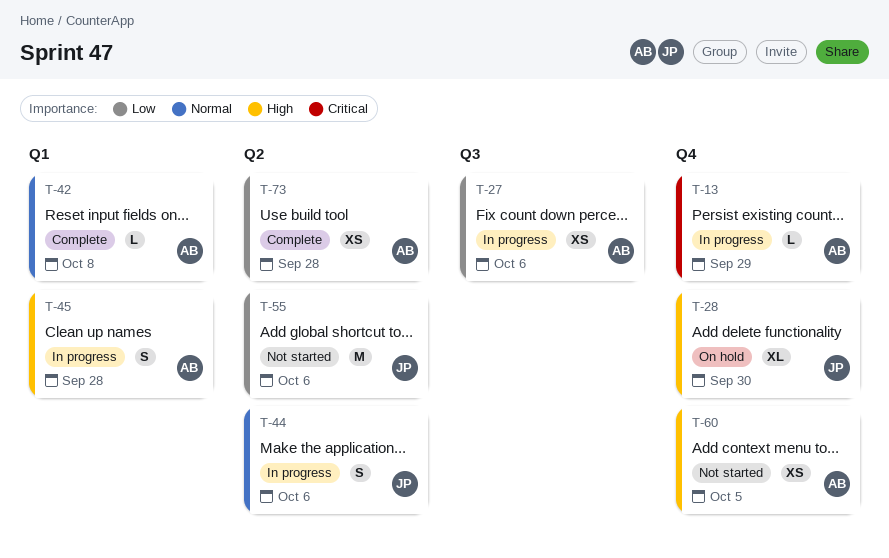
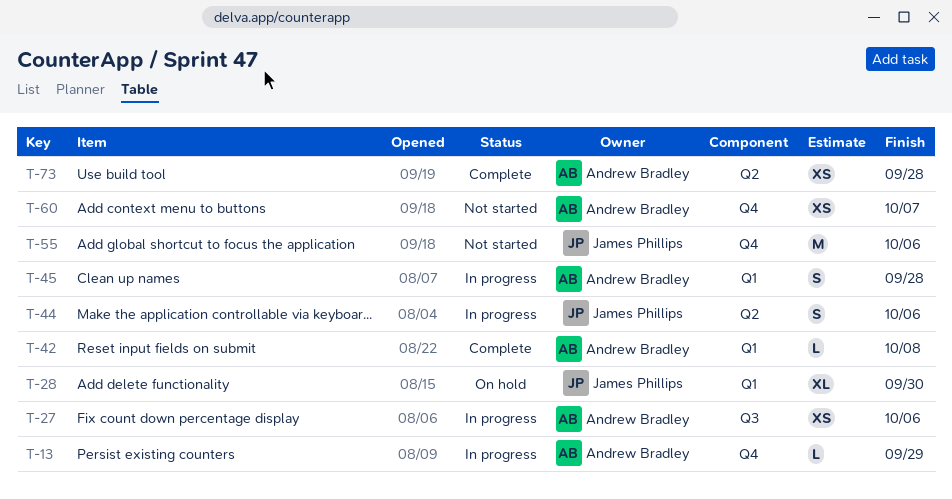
T-28, label: Q4 -> Q1
T-55, label: Q2 -> Q4
T-60, due: Oct 5 -> Oct 7

